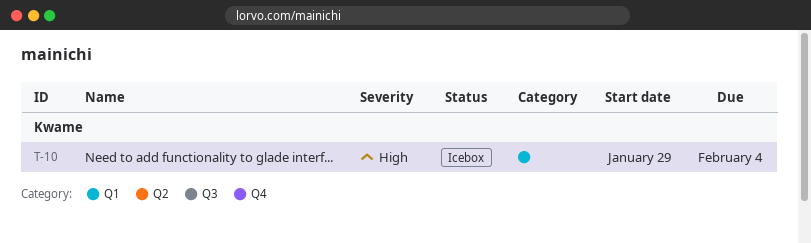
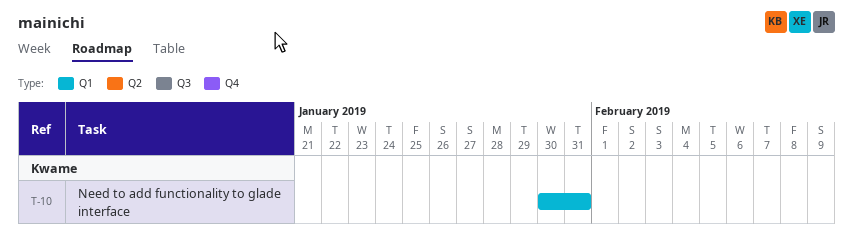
T-10, start: Jan 29 -> Jan 30
T-10, due: Feb 4 -> Jan 31

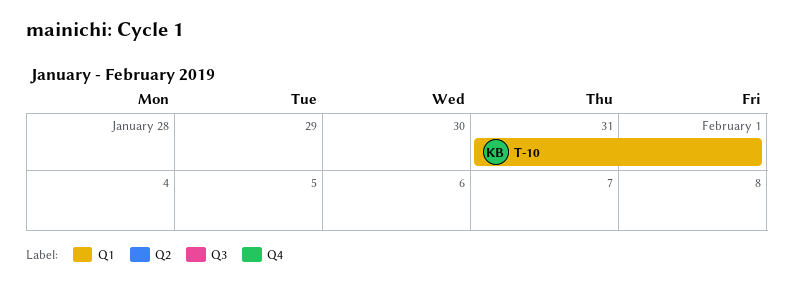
T-10, start: Jan 30 -> Jan 31
T-10, due: Jan 31 -> Feb 1

